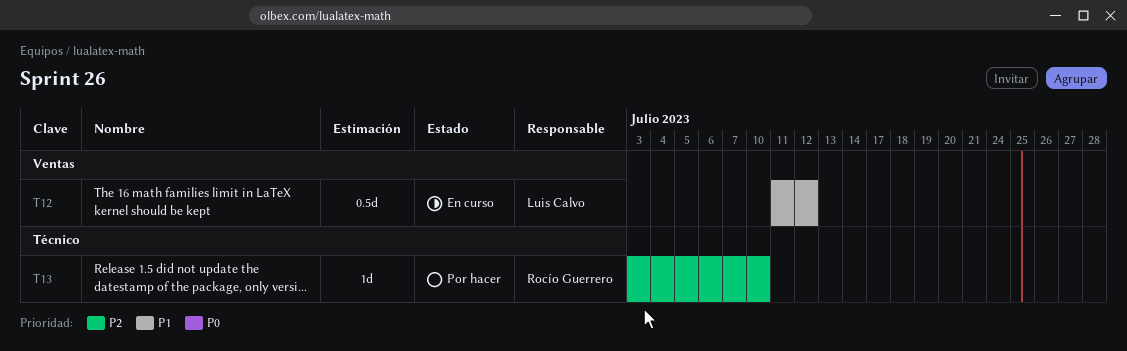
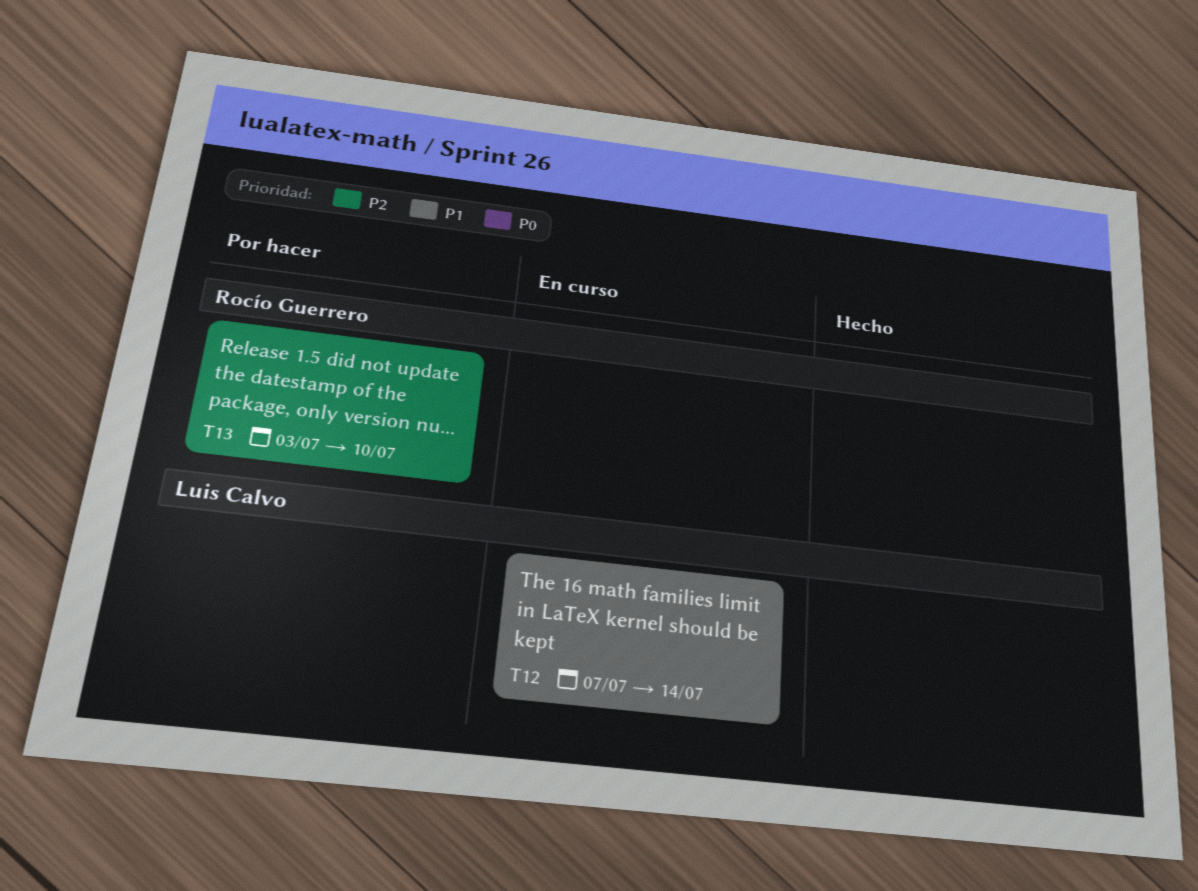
T12, start: Jul 11 -> Jul 7
T12, due: Jul 12 -> Jul 14

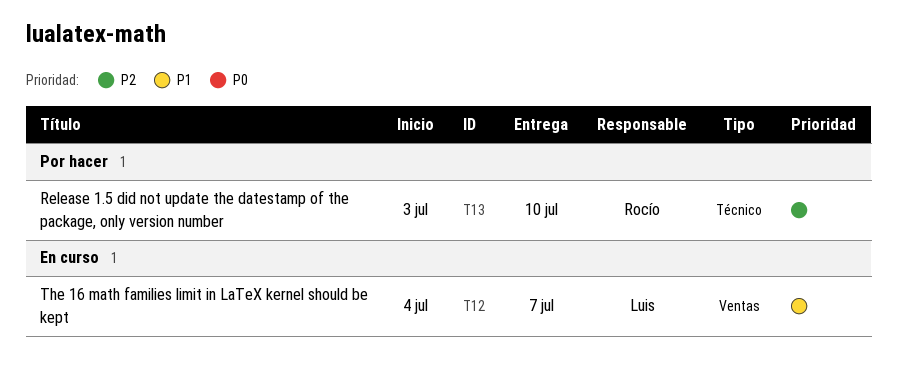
T12, start: Jul 7 -> Jul 4
T12, due: Jul 14 -> Jul 7

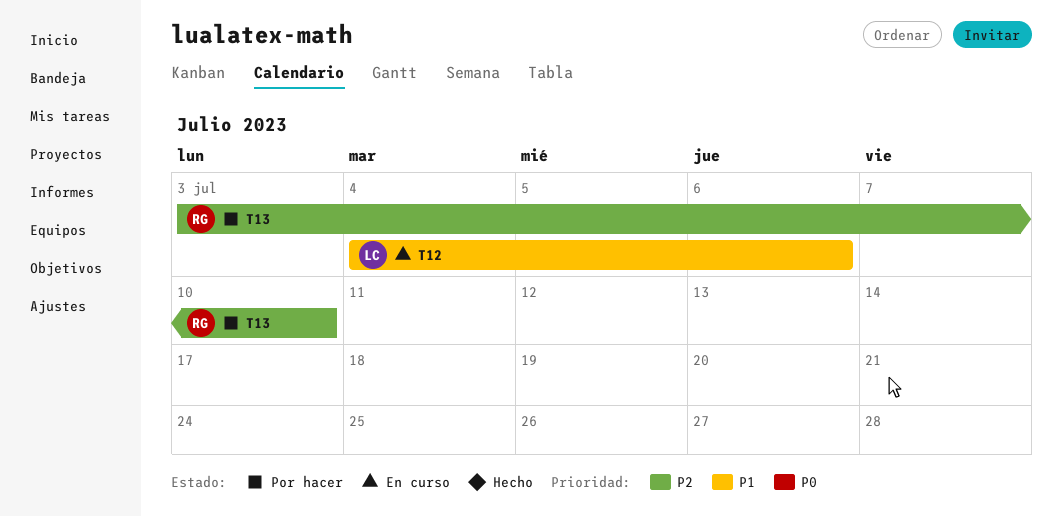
T12, due: Jul 7 -> Jul 6

